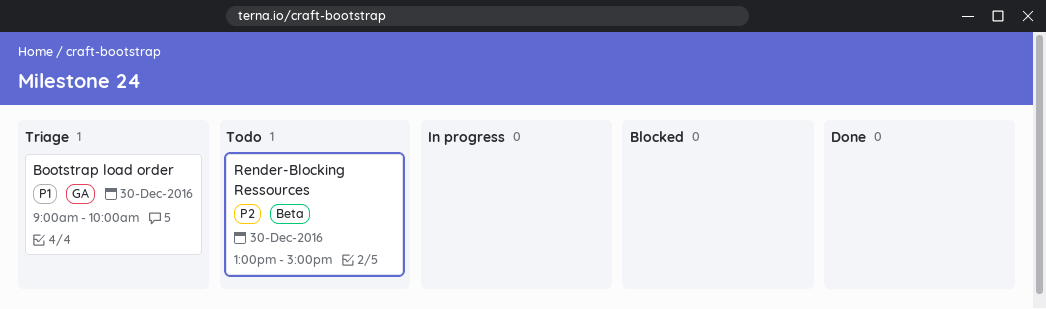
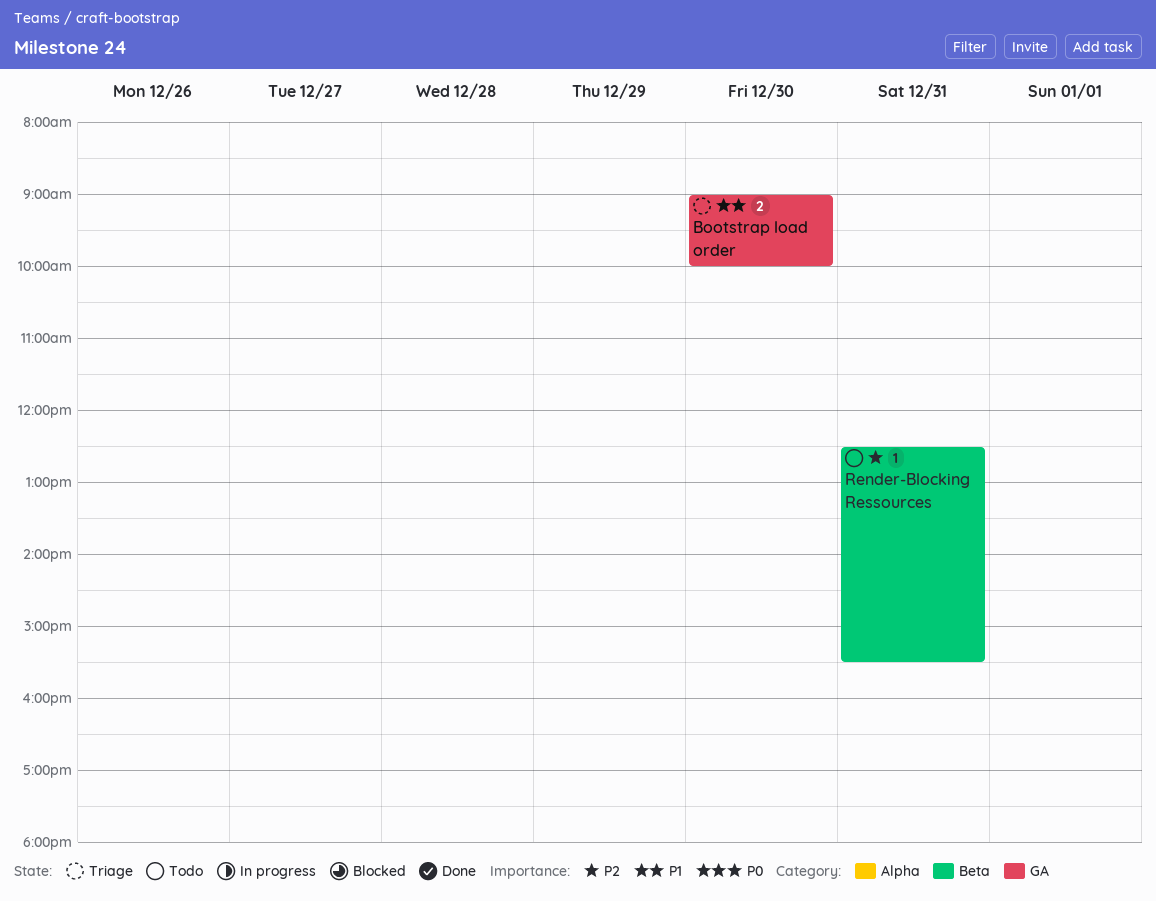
Render-Blocking Ressources, day: Dec 30 -> Dec 31
Render-Blocking Ressources, begins: 13:00 -> 12:30
Render-Blocking Ressources, ends: 15:00 -> 15:30

